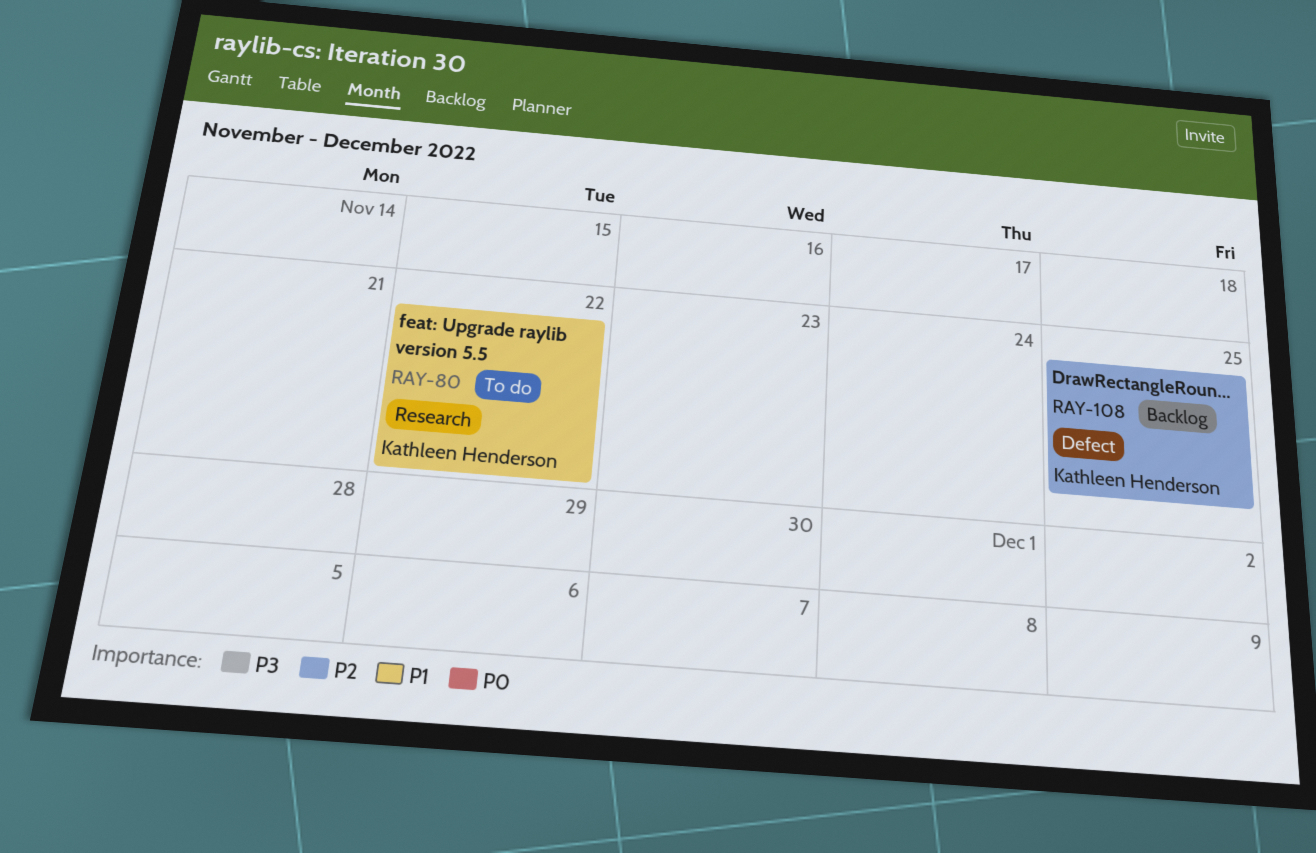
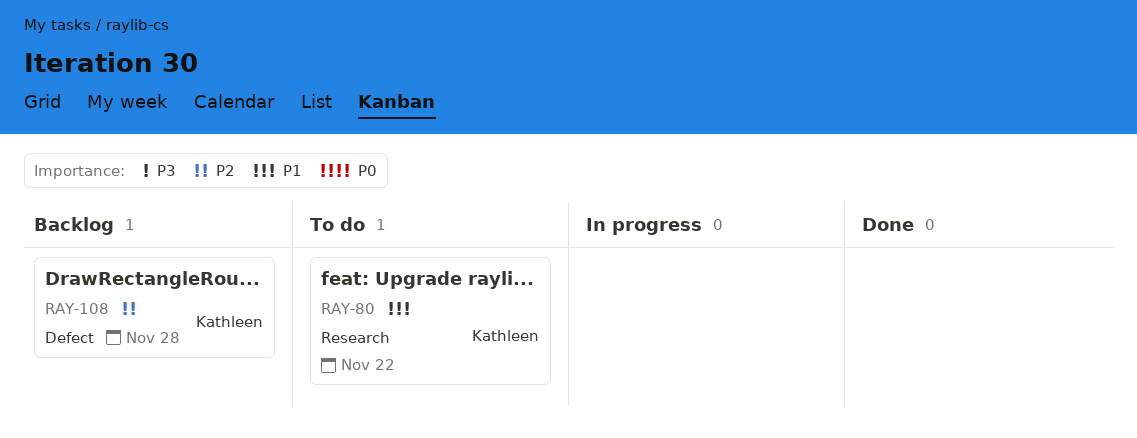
RAY-108, due: Nov 25 -> Nov 28

